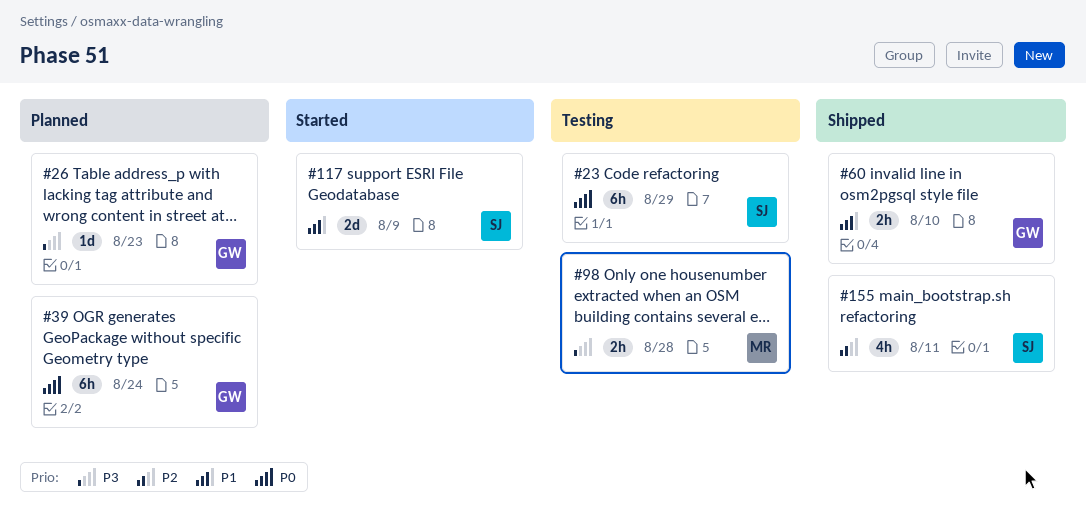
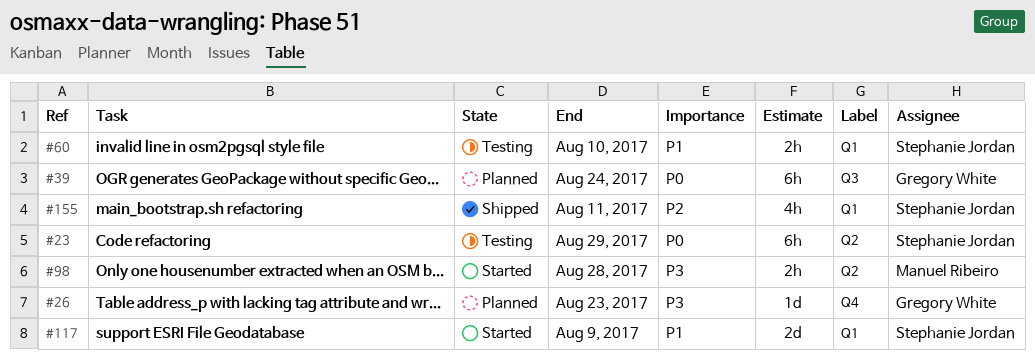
#60, status: Shipped -> Testing
#60, owner: Gregory White -> Stephanie Jordan
#98, status: Testing -> Started

